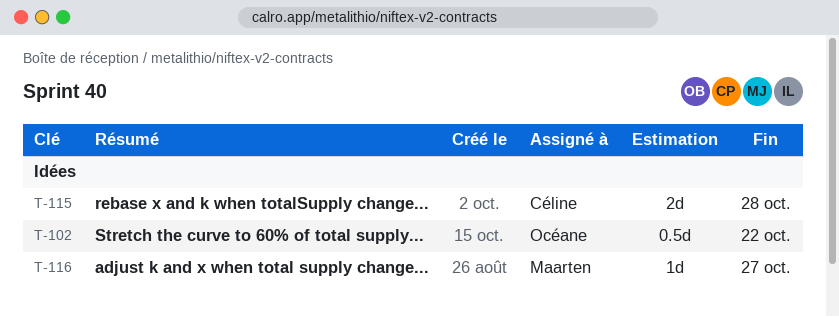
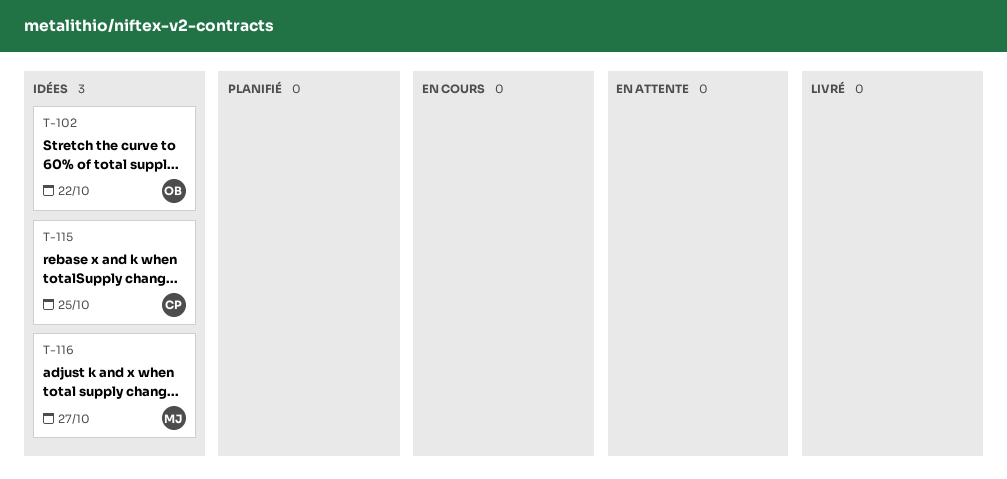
T-115, due: Oct 28 -> Oct 25

